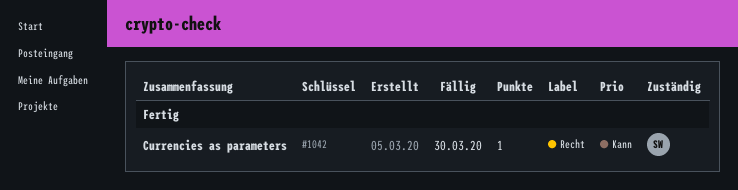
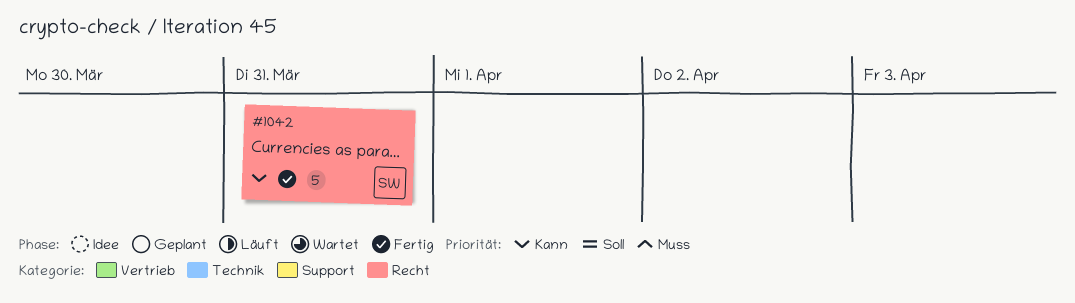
#1042, estimate: 1 -> 5
#1042, due: Mar 30 -> Mar 31

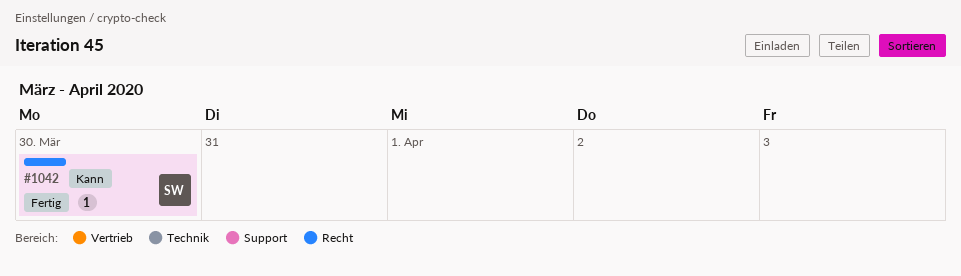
#1042, estimate: 5 -> 1
#1042, due: Mar 31 -> Mar 30

